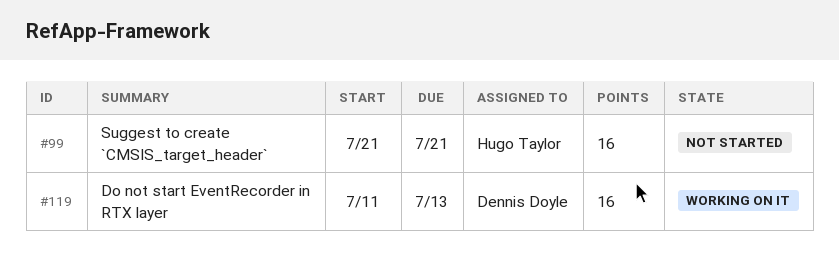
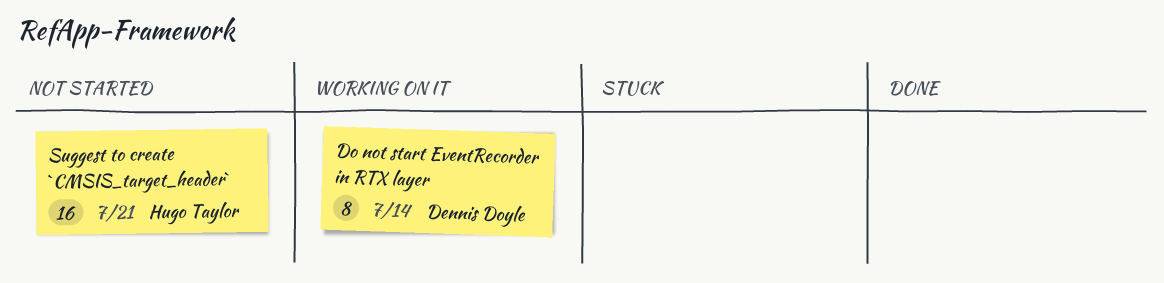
Do not start EventRecorder in RTX layer, estimate: 16 -> 8
Do not start EventRecorder in RTX layer, due: Jul 13 -> Jul 14

